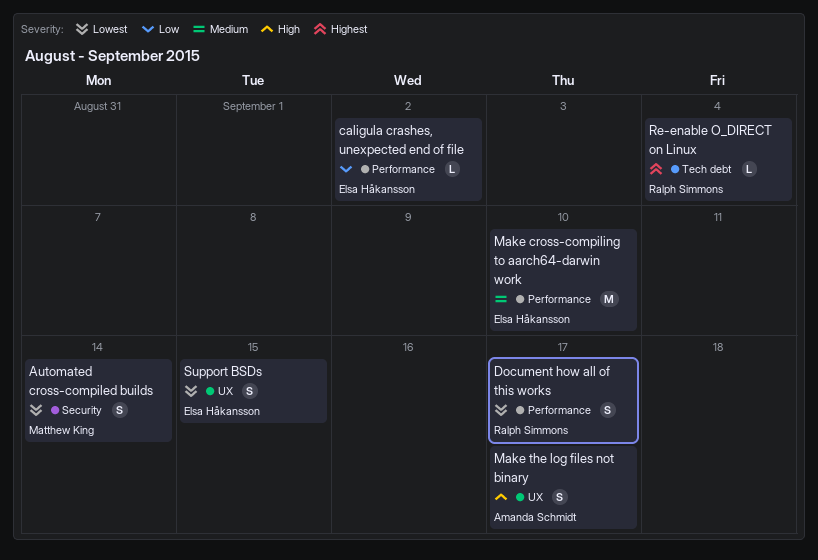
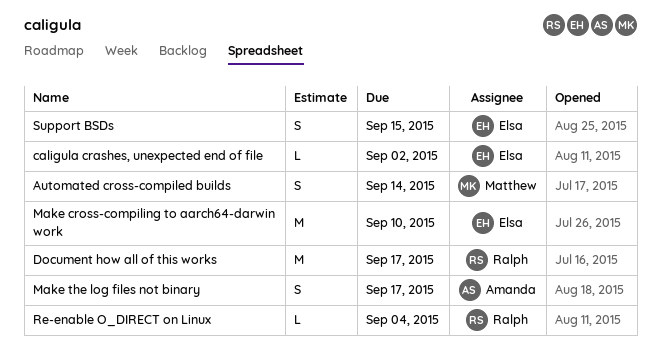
Document how all of this works, estimate: S -> M

